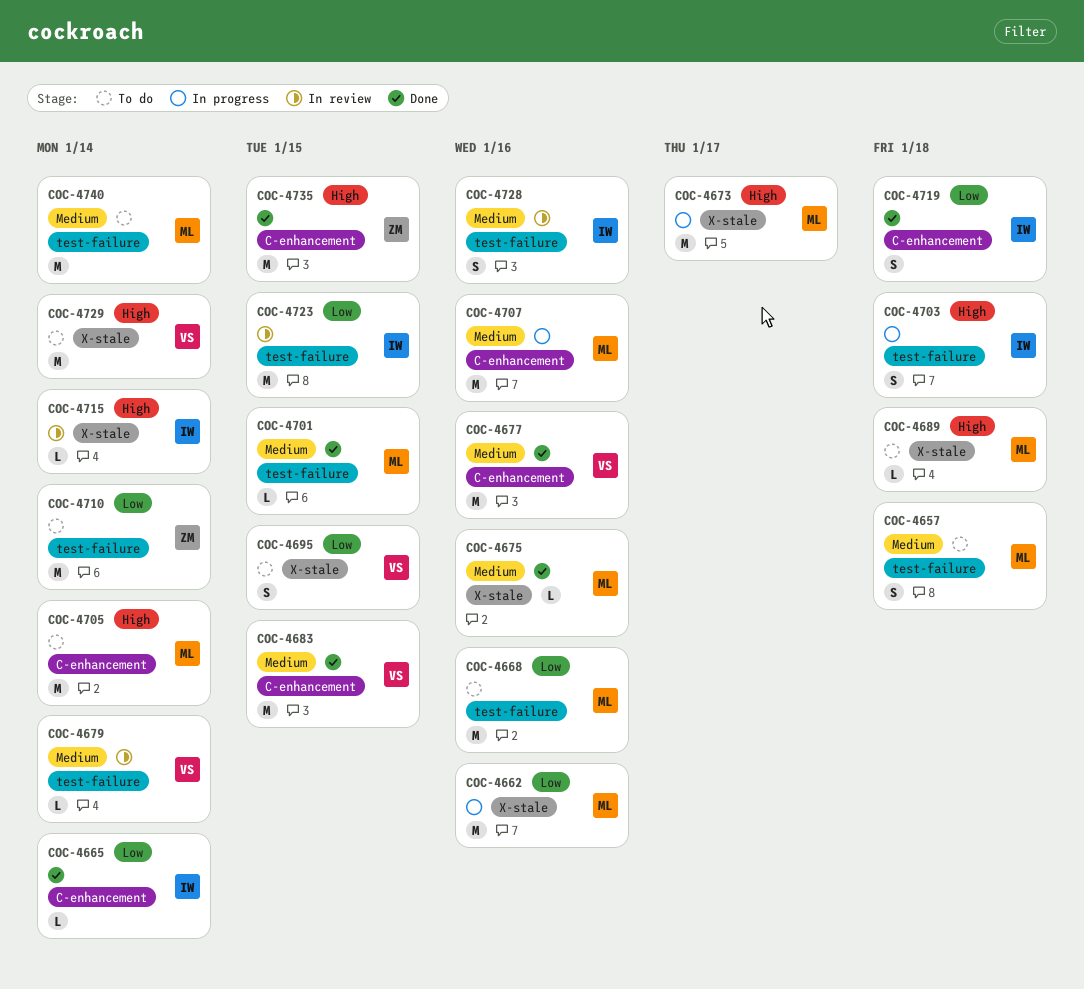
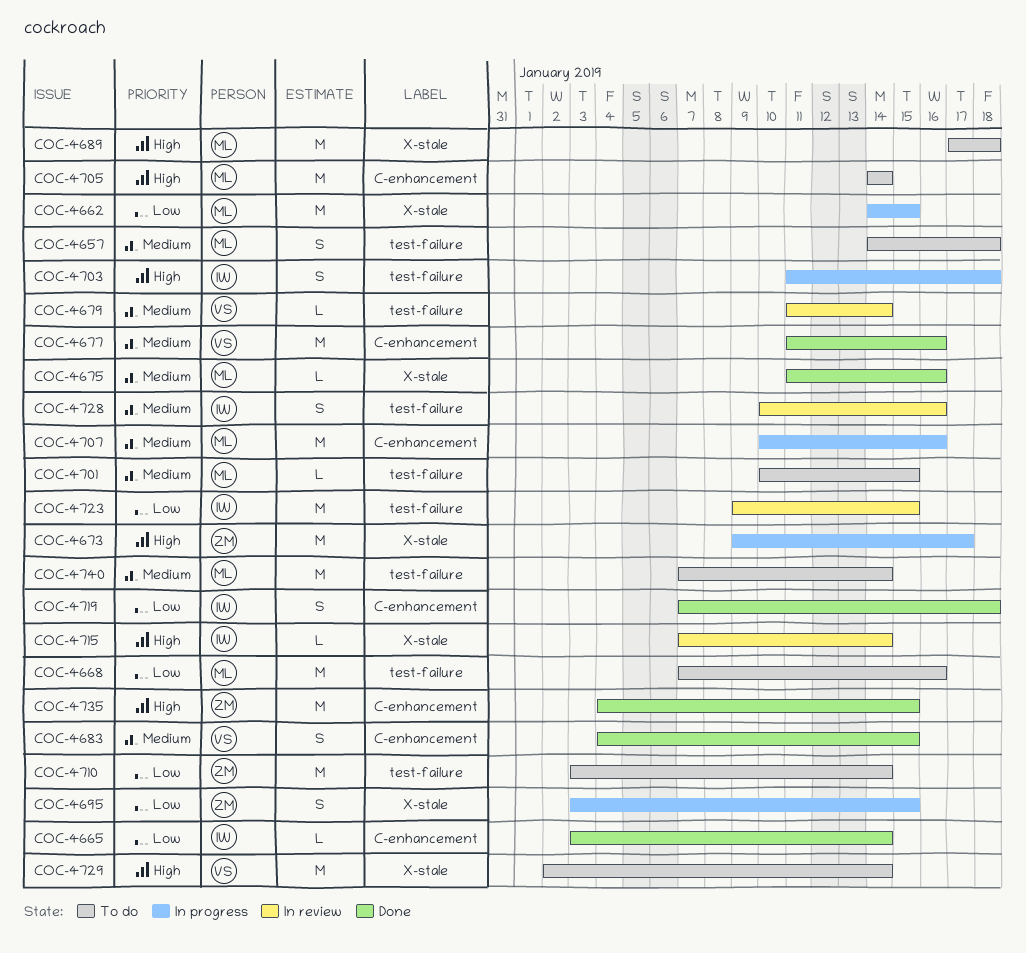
COC-4662, due: Jan 16 -> Jan 15
COC-4673, owner: ML -> ZM
COC-4683, estimate: M -> S
COC-4689, estimate: L -> M
COC-4695, status: To do -> In progress
COC-4695, owner: VS -> ZM
COC-4701, status: Done -> To do

